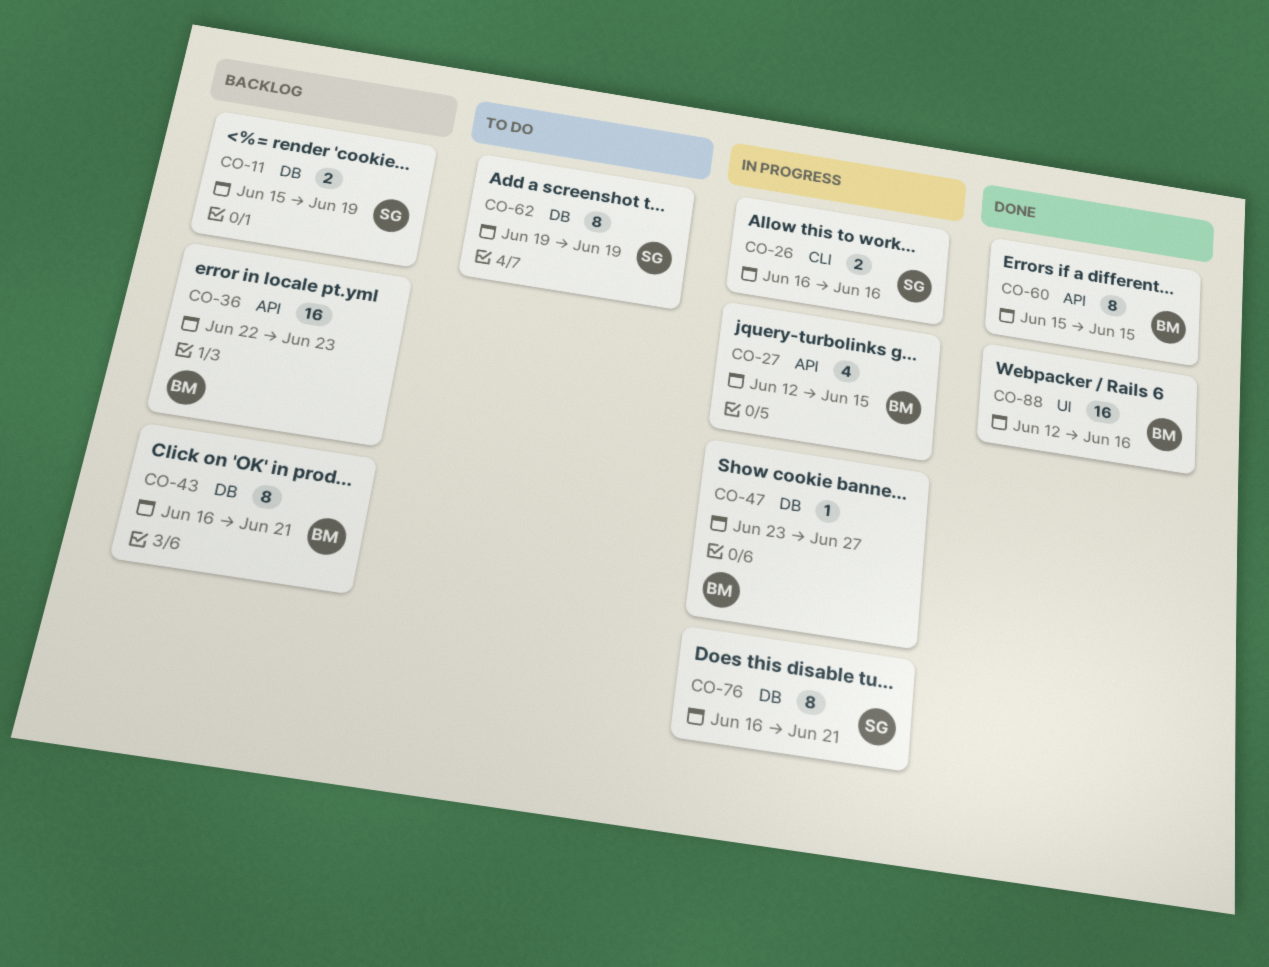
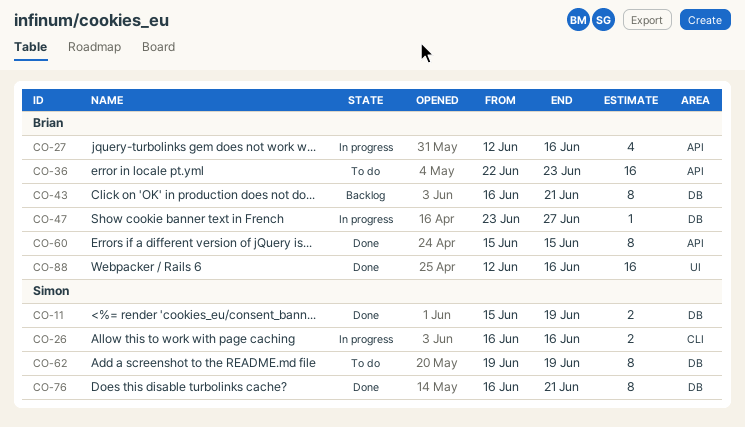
CO-11, status: Backlog -> Done
CO-27, due: Jun 15 -> Jun 16
CO-36, status: Backlog -> To do
CO-76, status: In progress -> Done

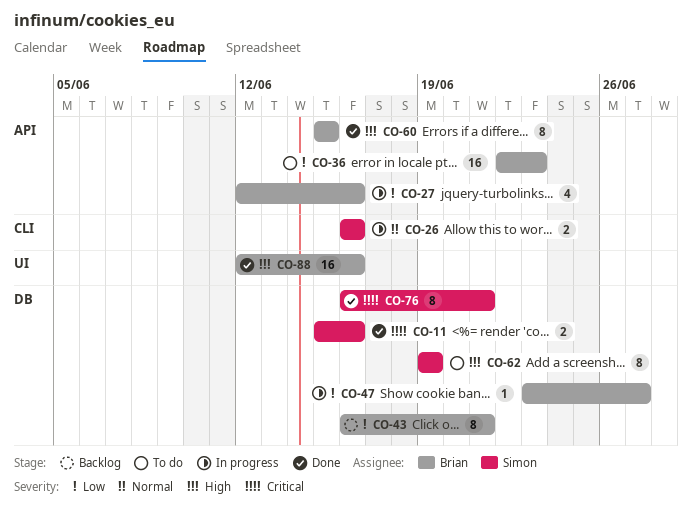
CO-11, due: Jun 19 -> Jun 16

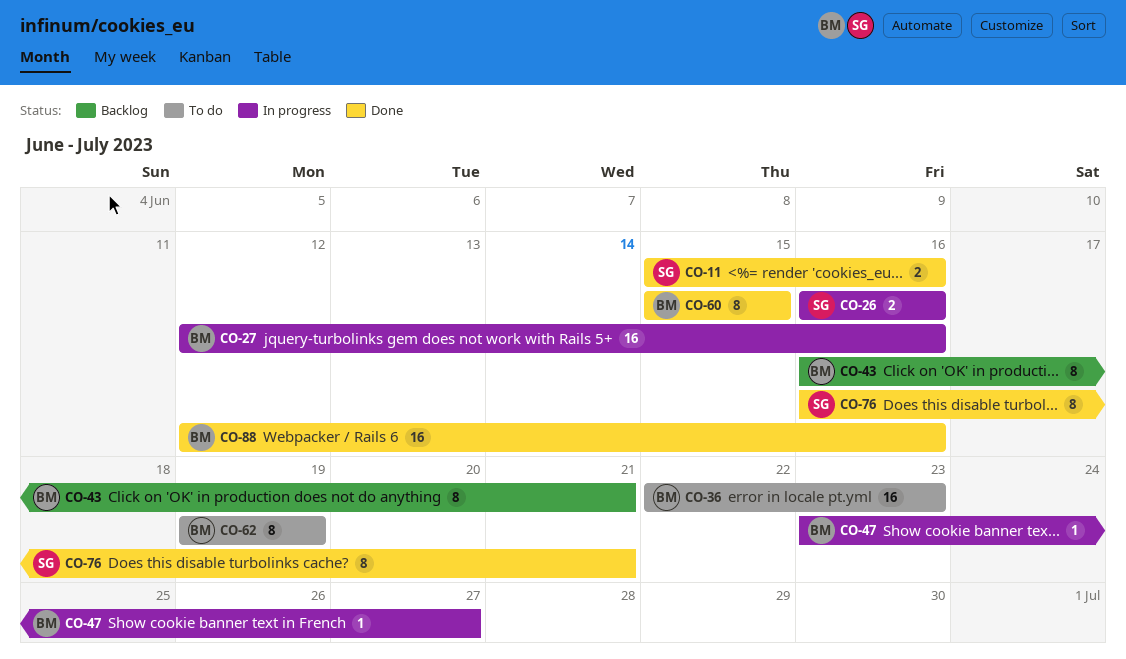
CO-27, estimate: 4 -> 16
CO-62, owner: Simon -> Brian

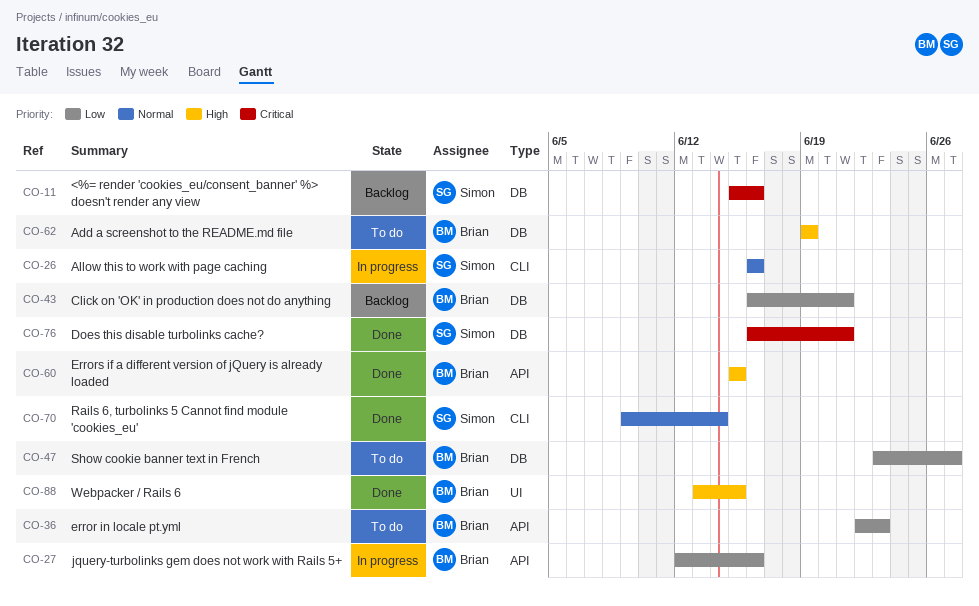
CO-11, status: Done -> Backlog
CO-47, status: In progress -> To do
CO-70: none -> present
CO-88, start: Jun 12 -> Jun 13
CO-88, due: Jun 16 -> Jun 15

